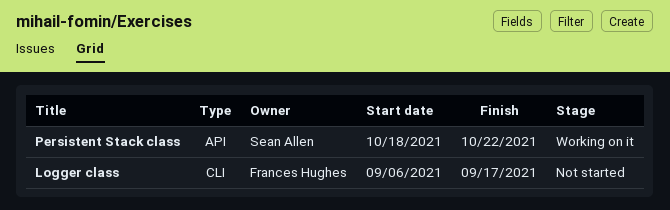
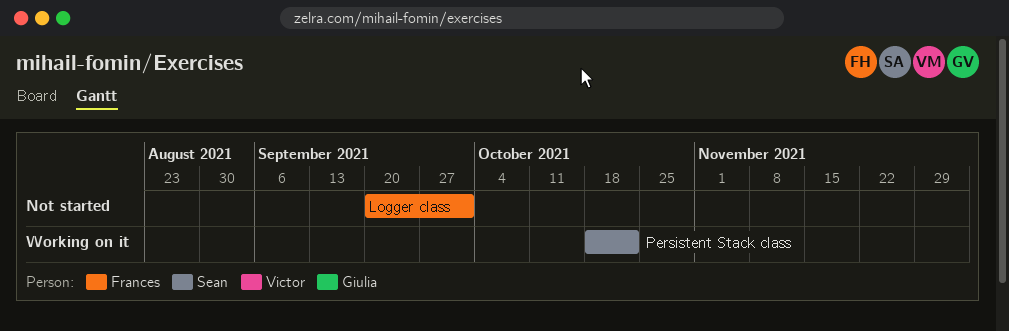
Logger class, start: Sep 6 -> Sep 20
Logger class, due: Sep 17 -> Oct 1

